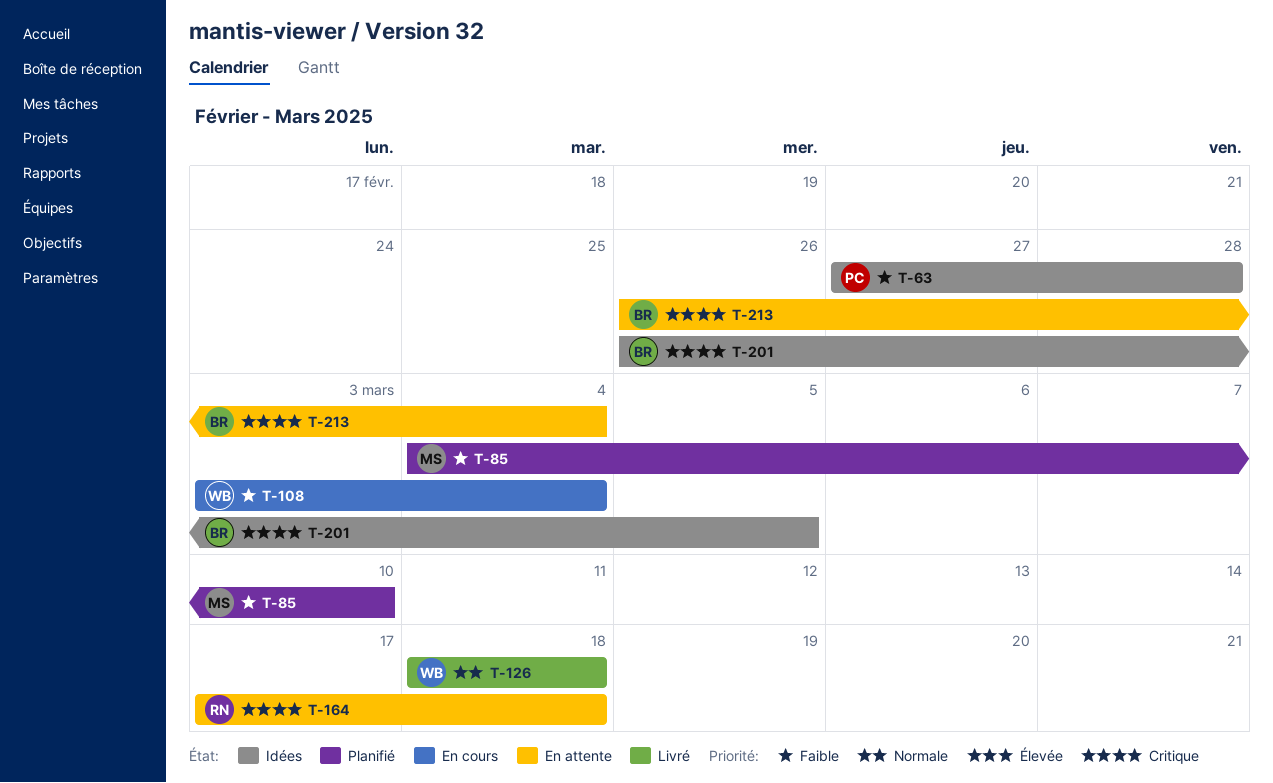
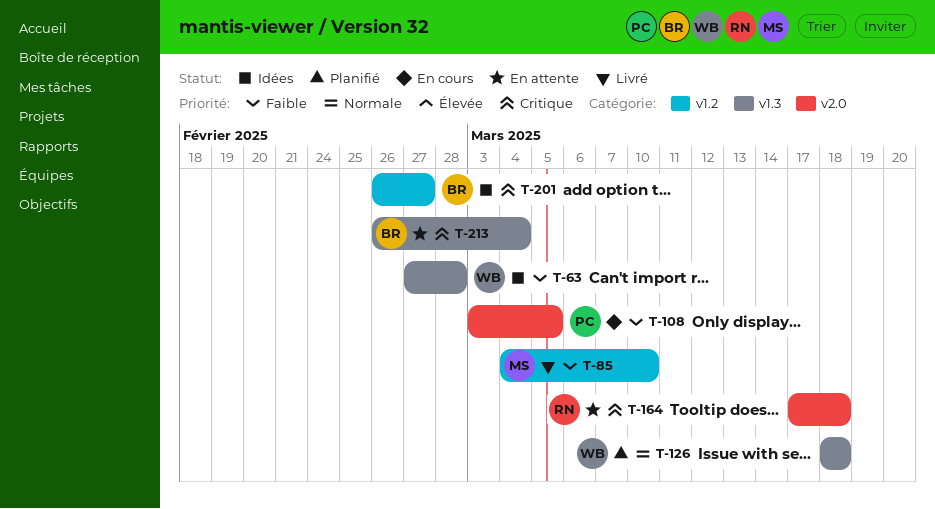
T-63, owner: PC -> WB
T-85, status: Planifié -> Livré
T-108, owner: WB -> PC
T-108, due: Mar 4 -> Mar 5
T-126, status: Livré -> Planifié
T-201, due: Mar 5 -> Feb 27

